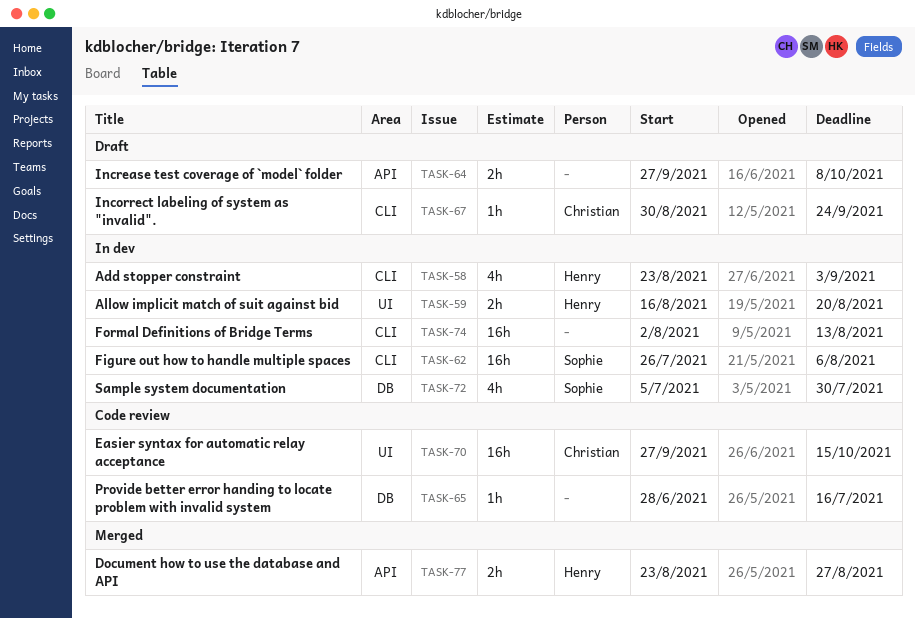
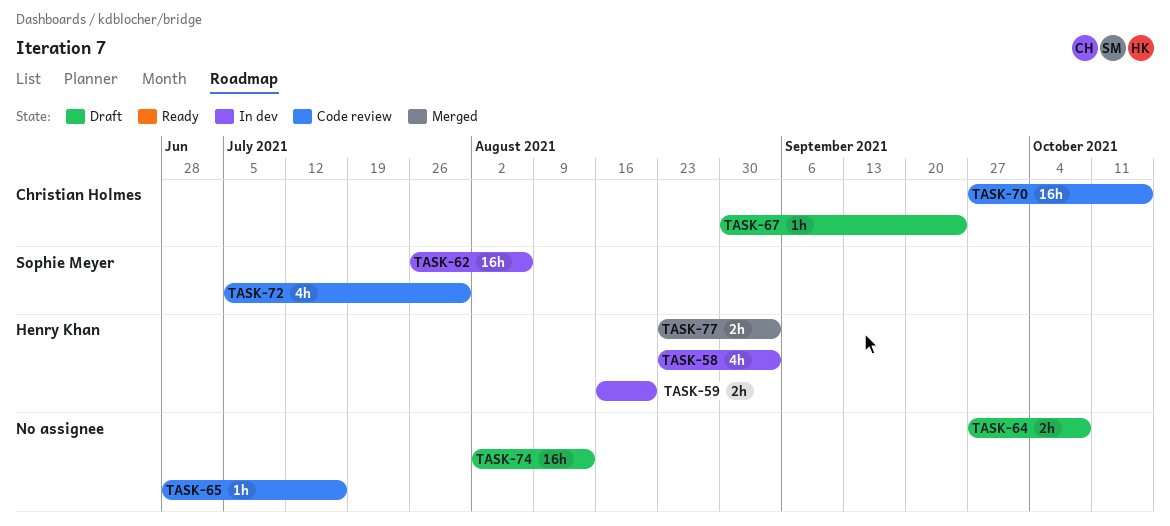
TASK-72, status: In dev -> Code review
TASK-74, status: In dev -> Draft
TASK-77, due: Aug 27 -> Sep 3

